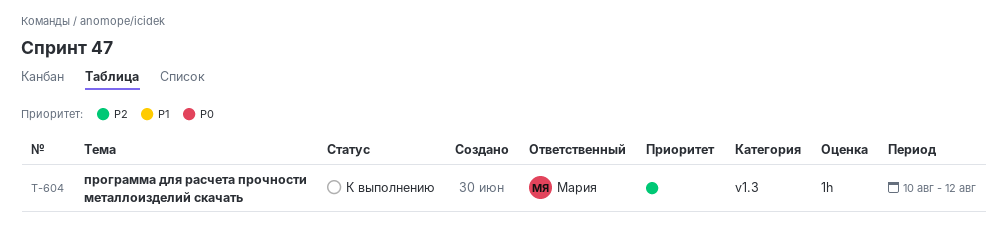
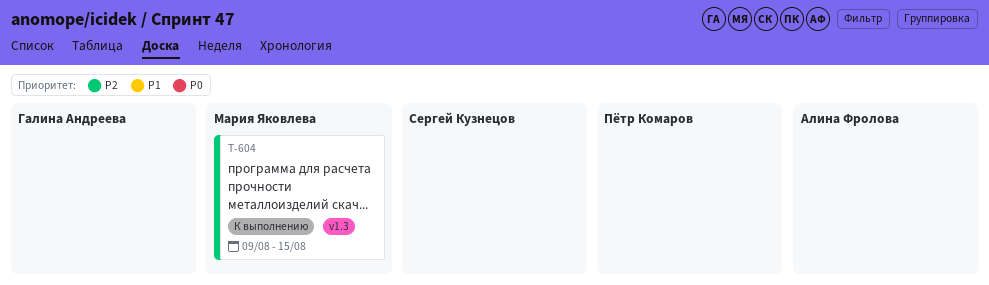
T-604, start: Aug 10 -> Aug 9
T-604, due: Aug 12 -> Aug 15

